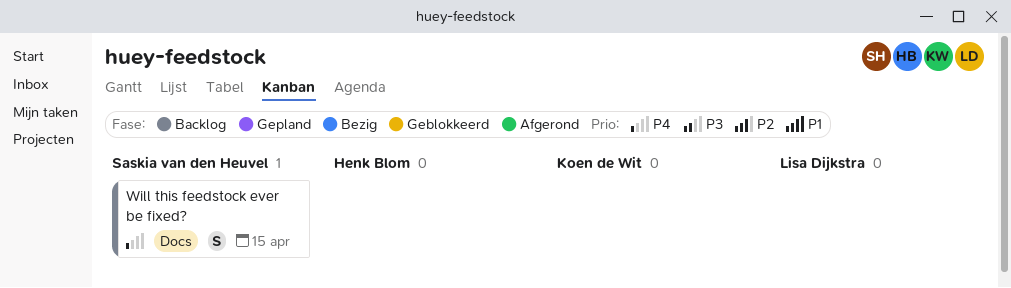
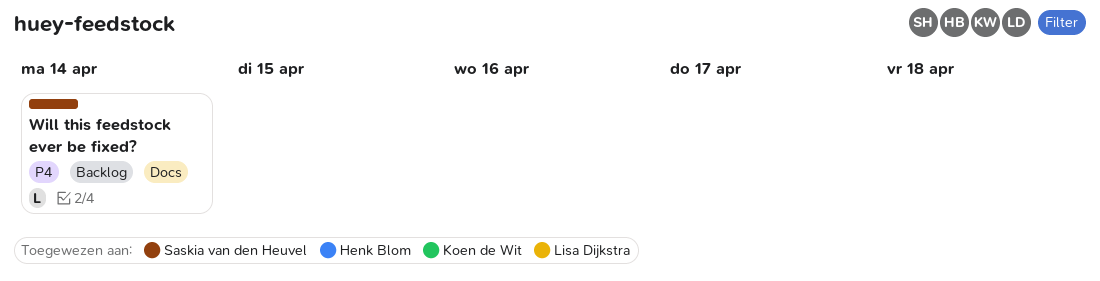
Will this feedstock ever be fixed?, estimate: S -> L
Will this feedstock ever be fixed?, due: Apr 15 -> Apr 14

